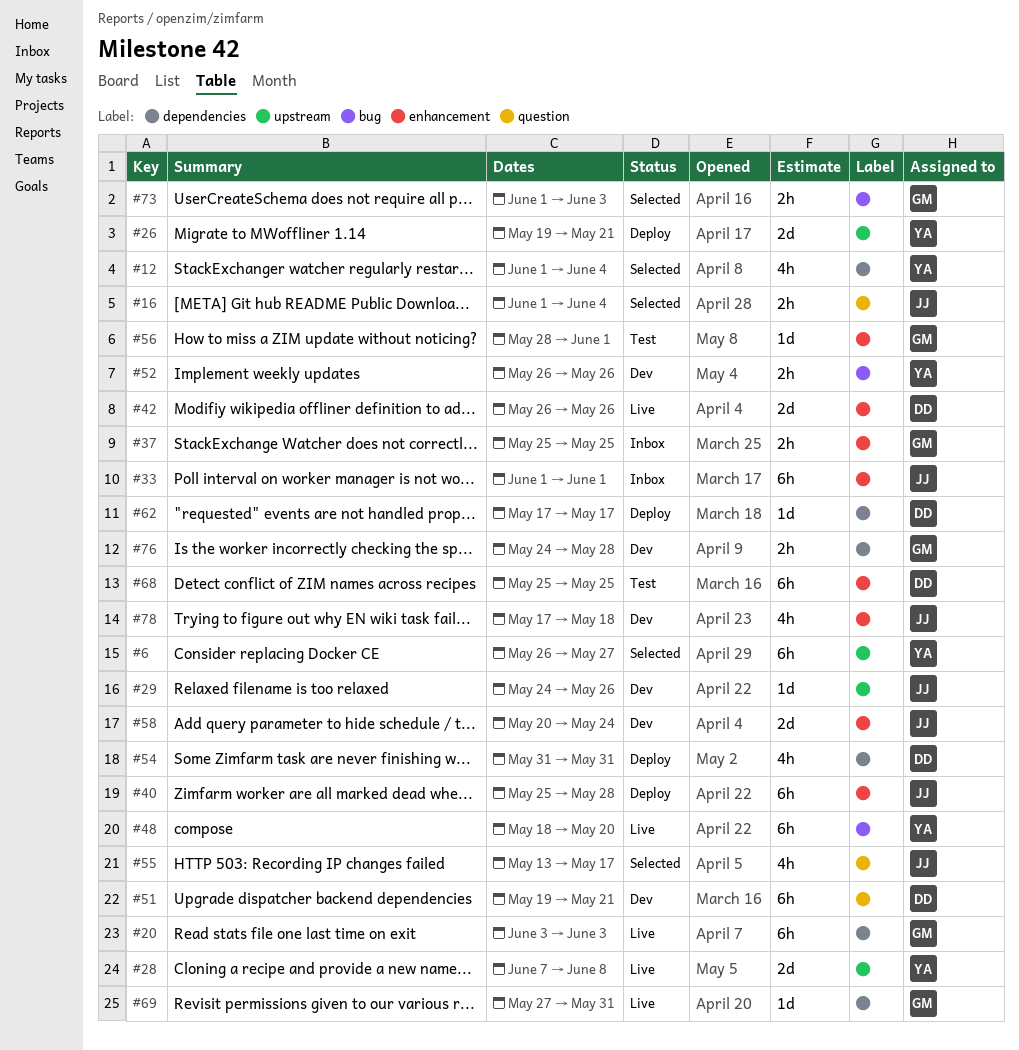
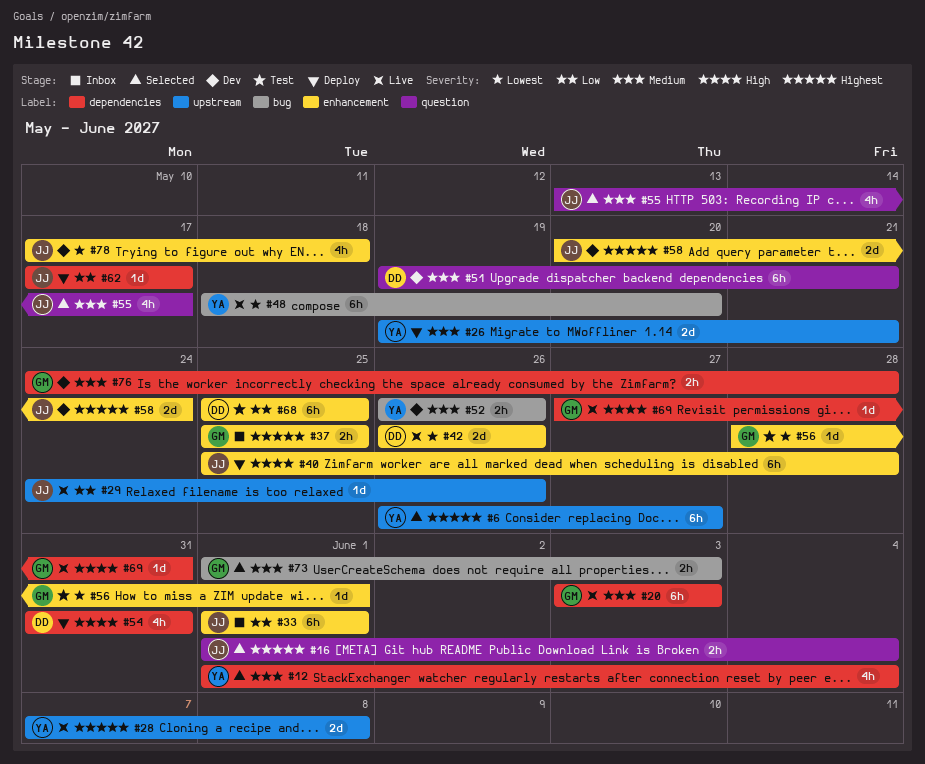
#29, status: Dev -> Live
#62, owner: DD -> JJ

